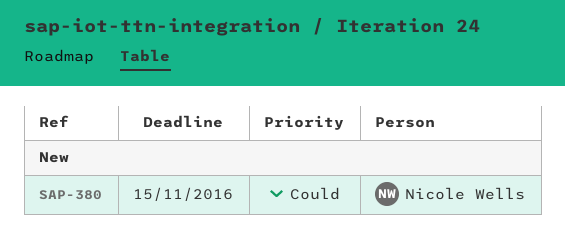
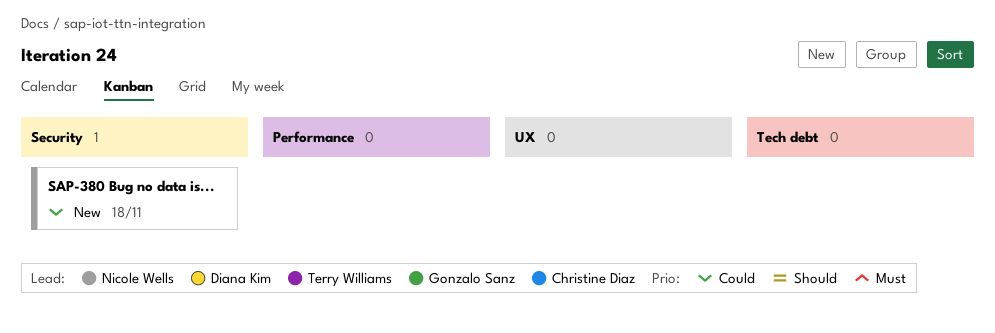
SAP-380, due: Nov 15 -> Nov 18

